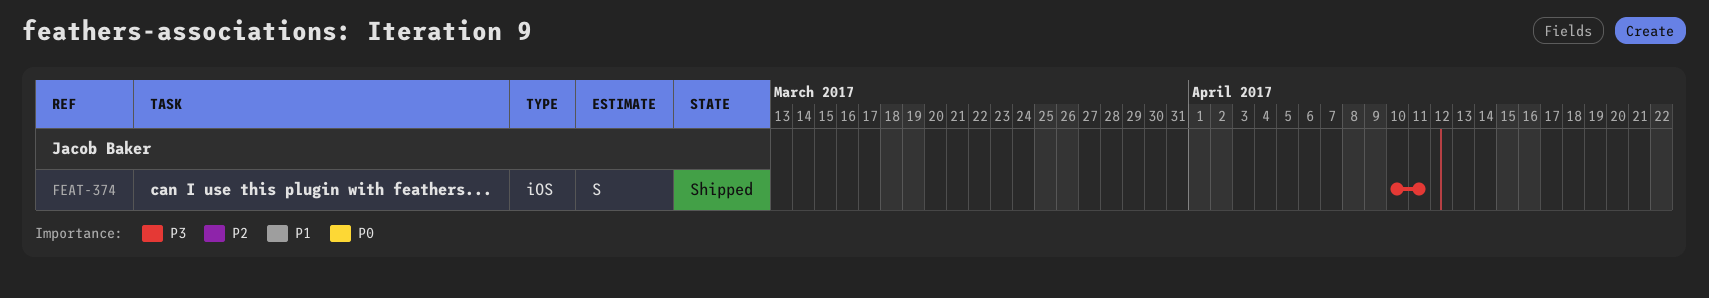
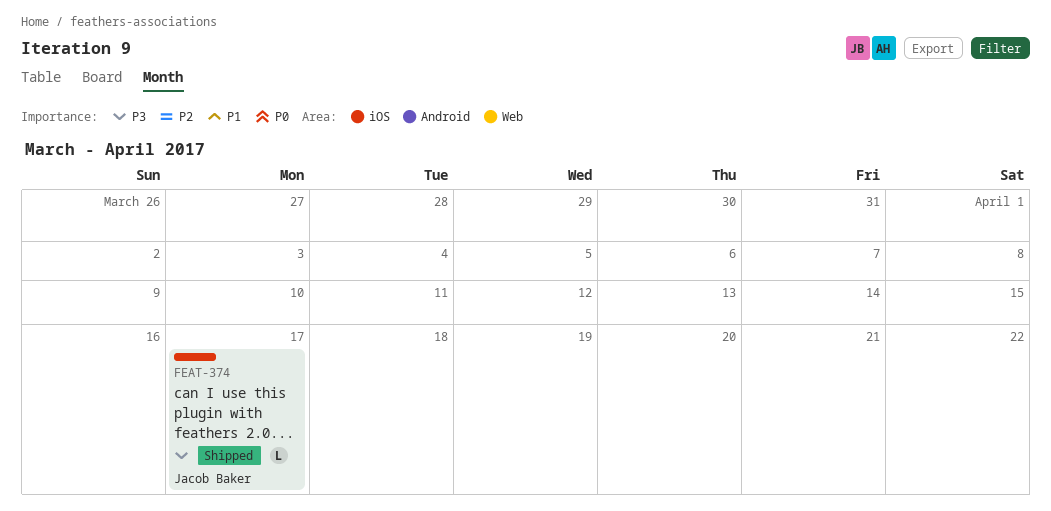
FEAT-374, estimate: S -> L
FEAT-374, due: Apr 11 -> Apr 17

